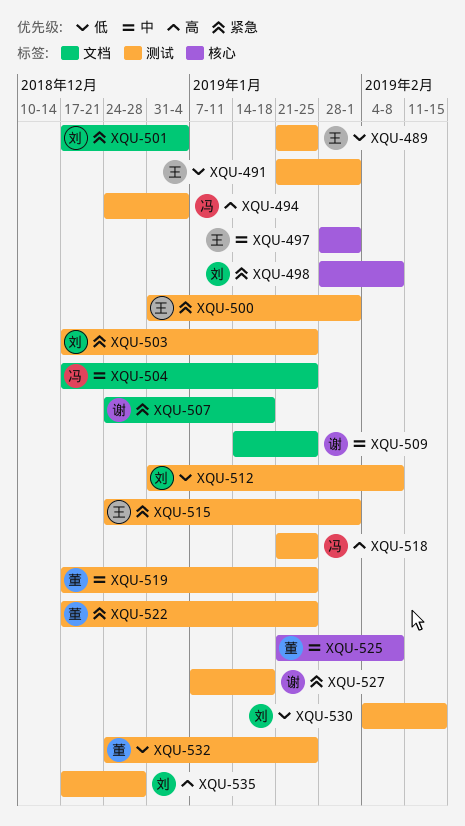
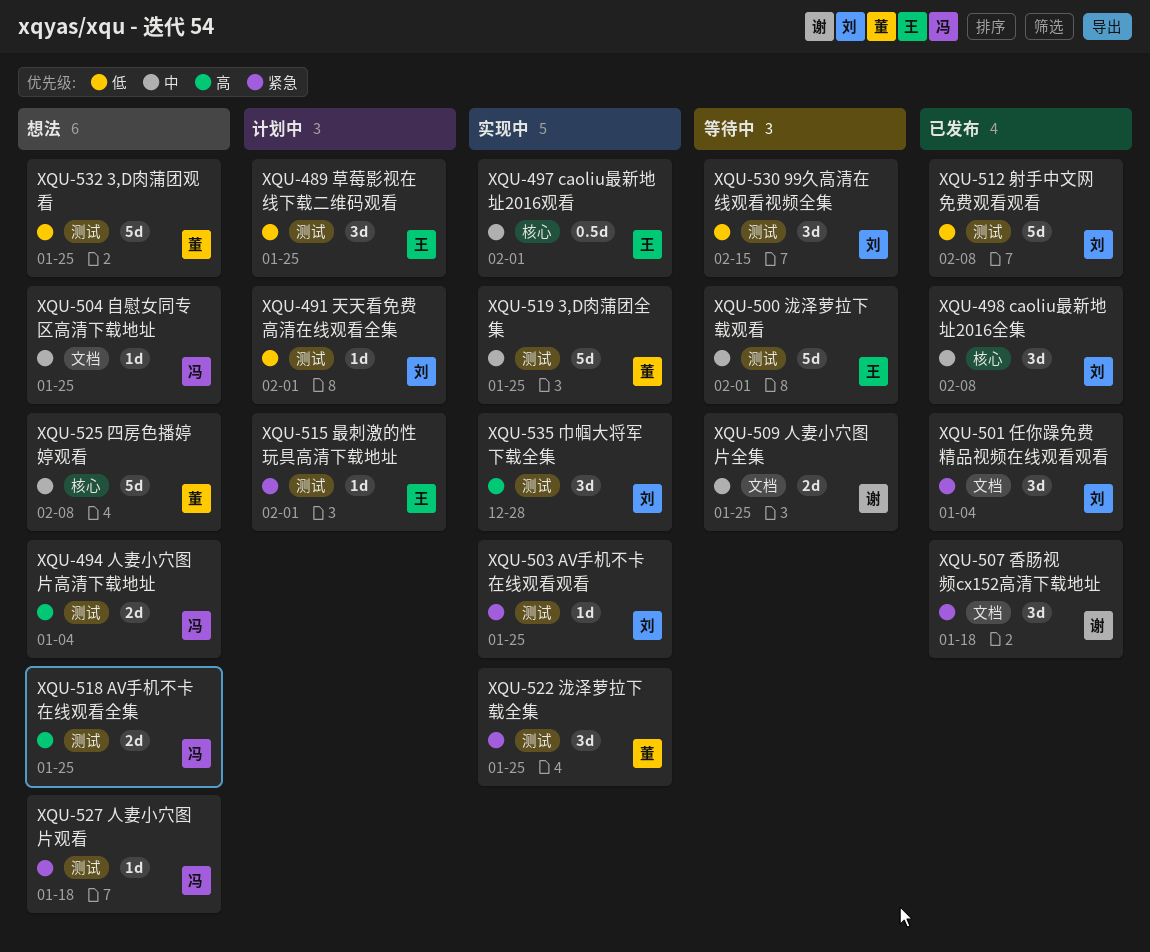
XQU-491, owner: 王 -> 刘
XQU-498, priority: 紧急 -> 中
XQU-500, priority: 紧急 -> 中
XQU-527, owner: 谢 -> 冯

